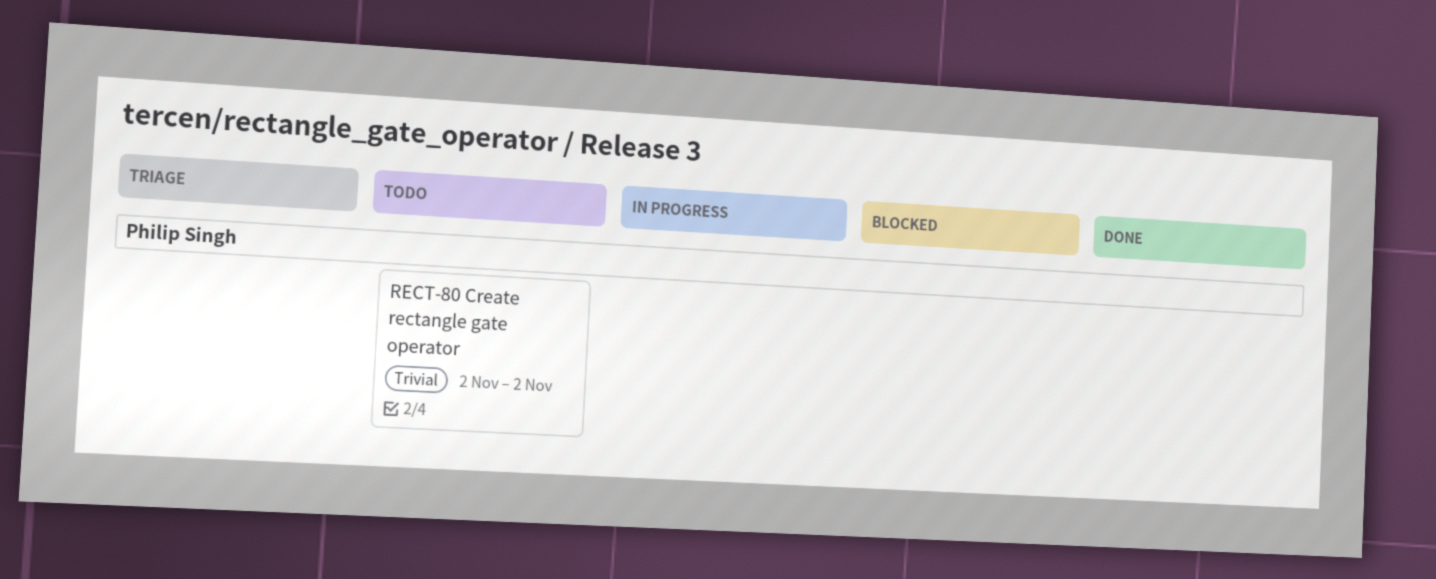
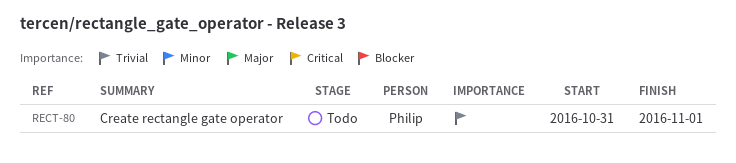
RECT-80, start: Nov 2 -> Oct 31
RECT-80, due: Nov 2 -> Nov 1

